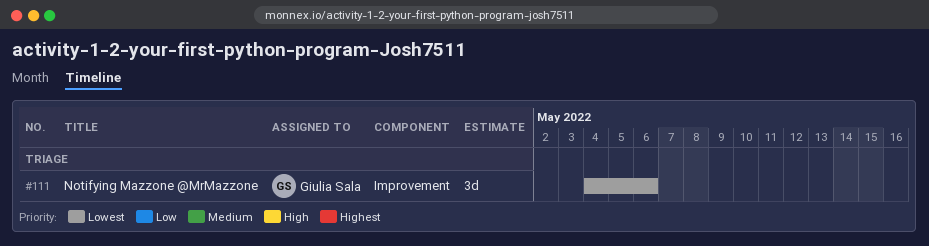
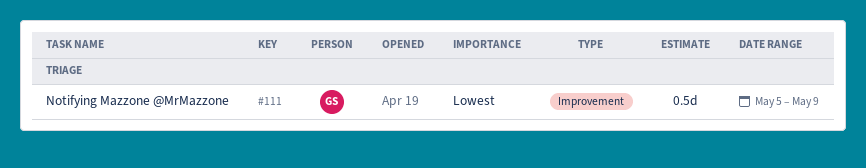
#111, estimate: 3d -> 0.5d
#111, start: May 4 -> May 5
#111, due: May 6 -> May 9

